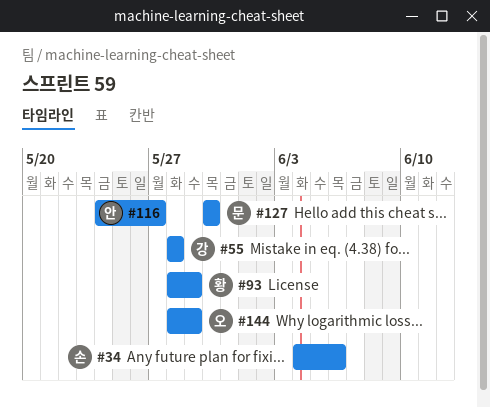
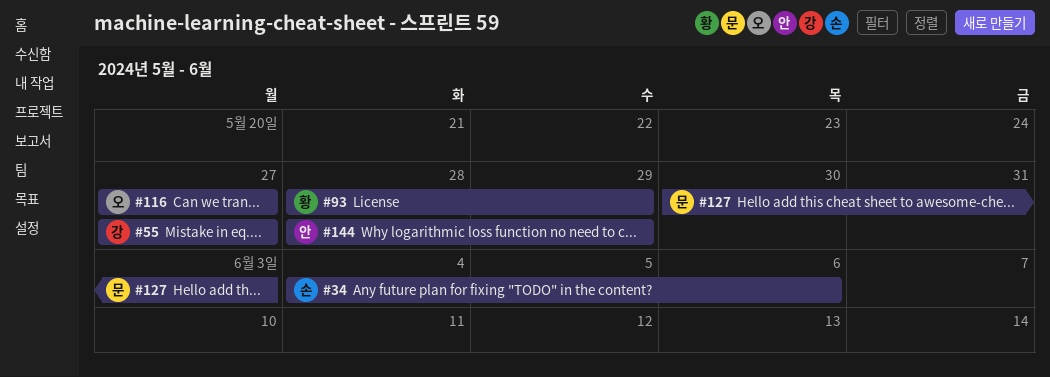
#55, start: May 28 -> May 27
#55, due: May 28 -> May 27
#116, owner: 안 -> 오
#116, start: May 24 -> May 27
#127, due: May 30 -> Jun 3
#144, owner: 오 -> 안

